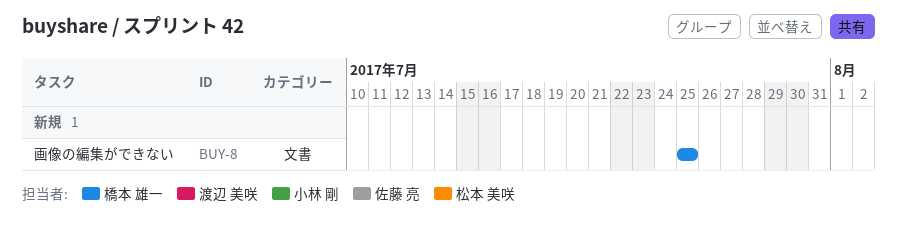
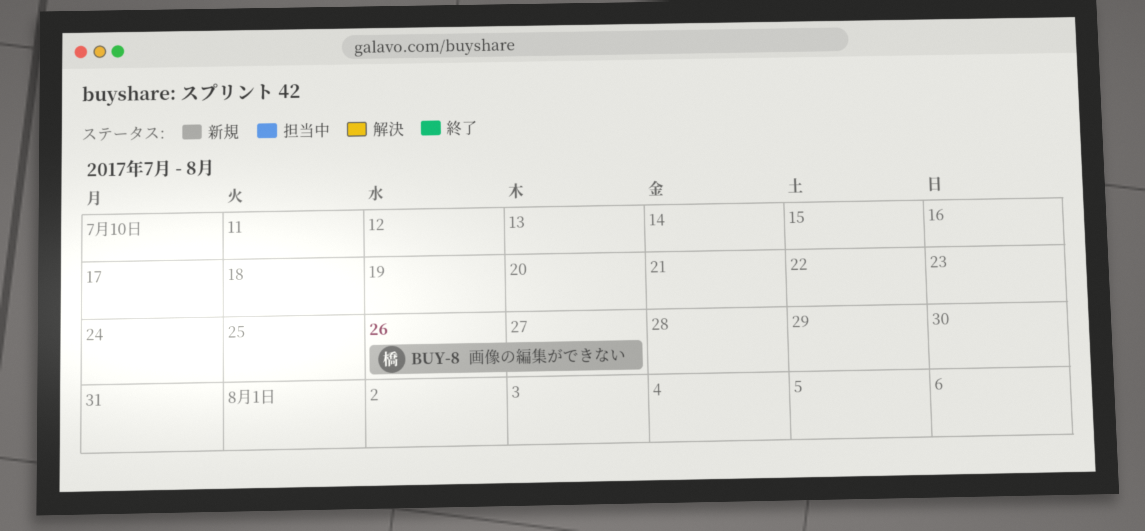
BUY-8, start: Jul 25 -> Jul 26
BUY-8, due: Jul 25 -> Jul 27

